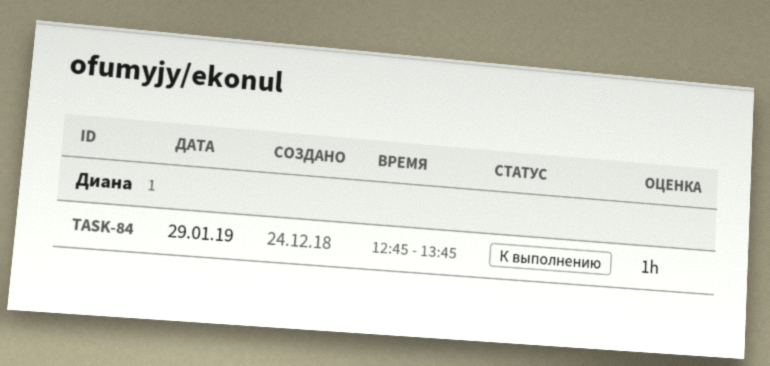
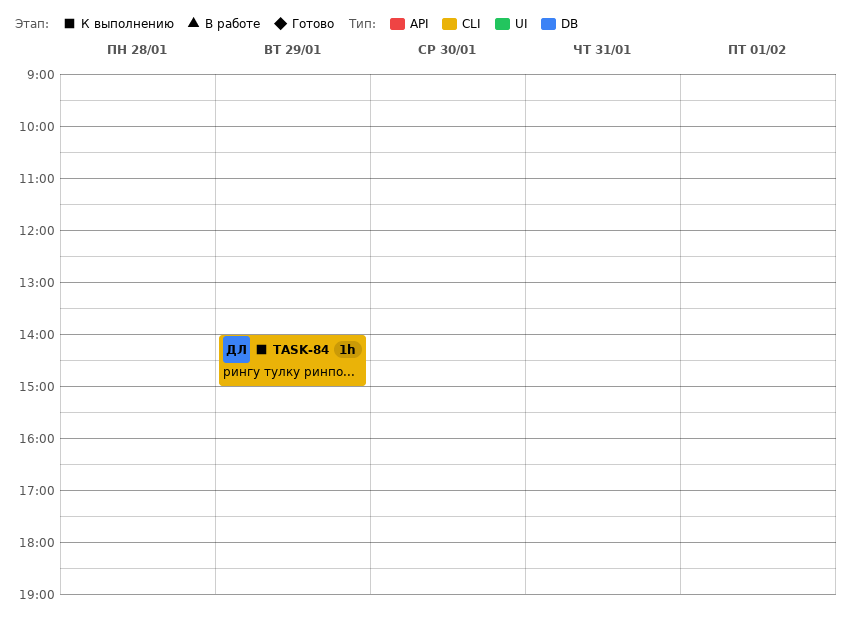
TASK-84, begins: 12:45 -> 14:00
TASK-84, ends: 13:45 -> 15:00

